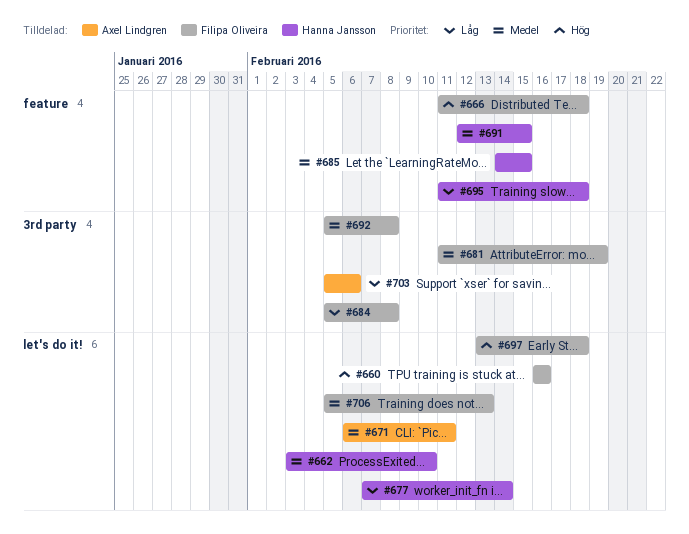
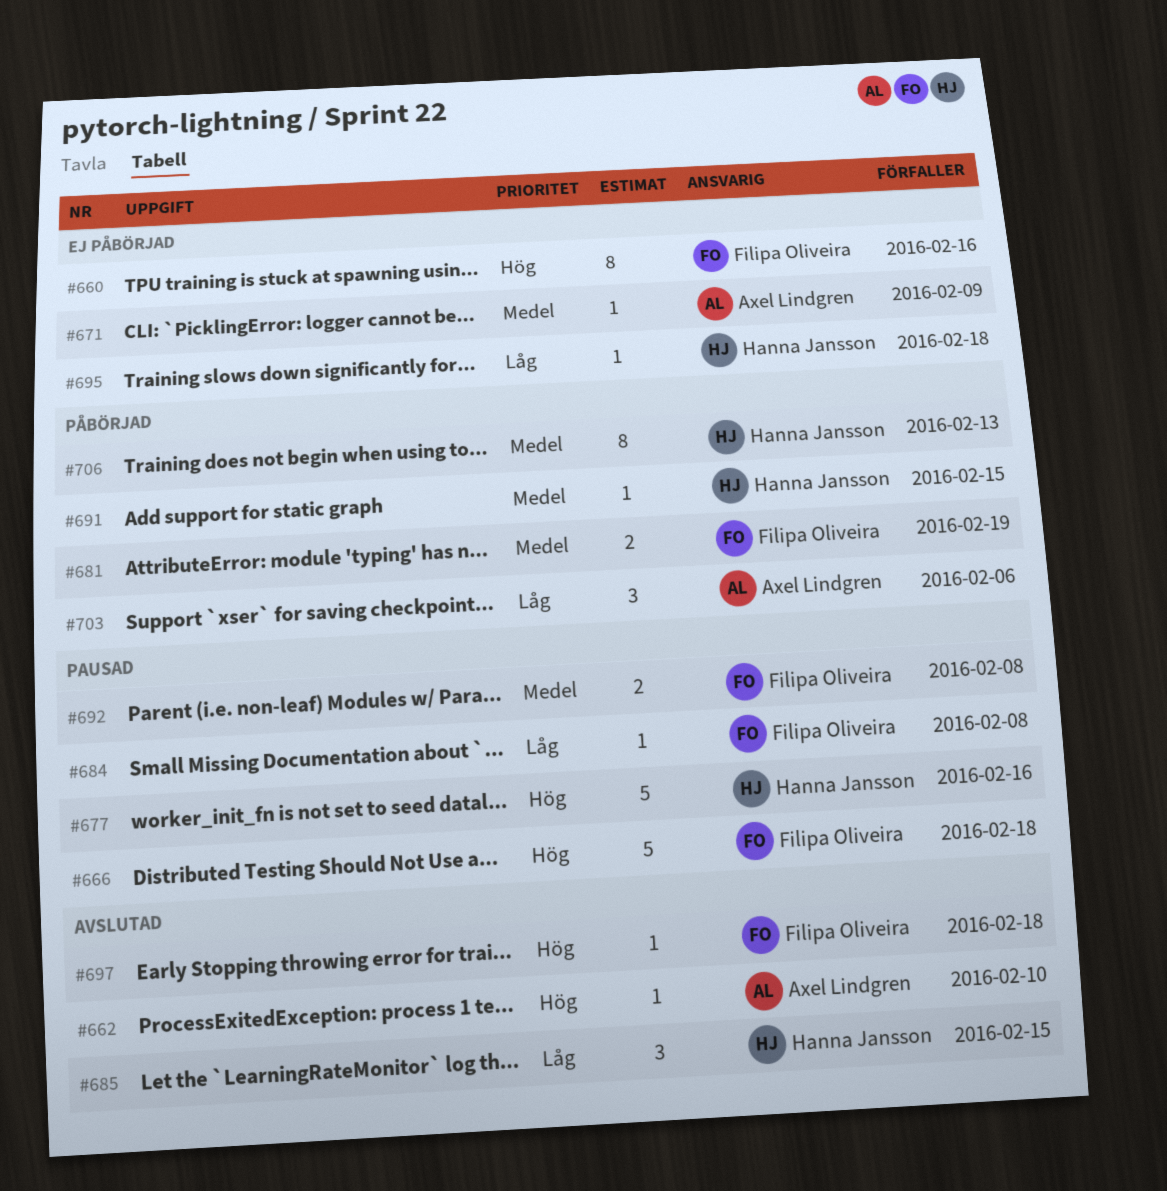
#662, owner: Hanna Jansson -> Axel Lindgren
#662, priority: Medel -> Hög
#671, due: Feb 11 -> Feb 9
#677, priority: Låg -> Hög
#677, due: Feb 14 -> Feb 16
#685, priority: Medel -> Låg
#706, owner: Filipa Oliveira -> Hanna Jansson

